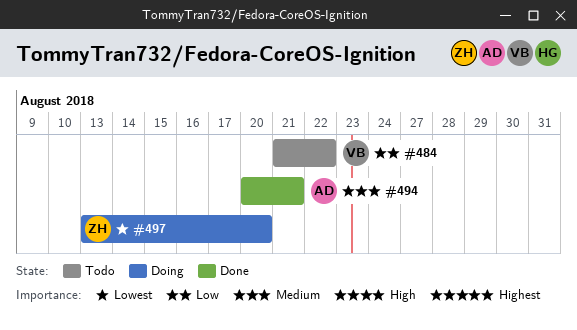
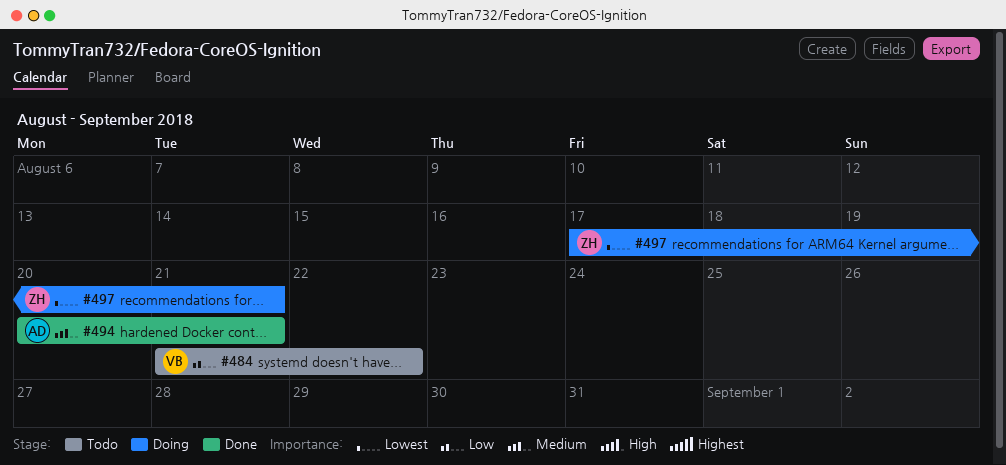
#497, start: Aug 13 -> Aug 17
#497, due: Aug 20 -> Aug 21

